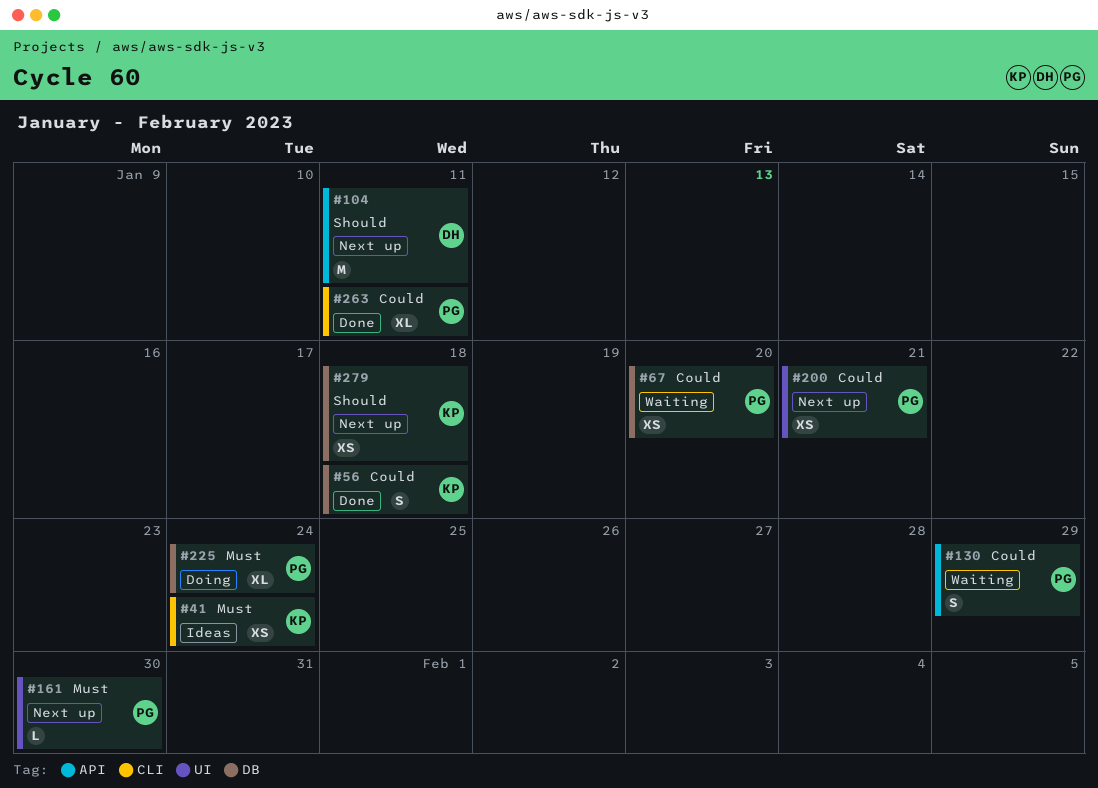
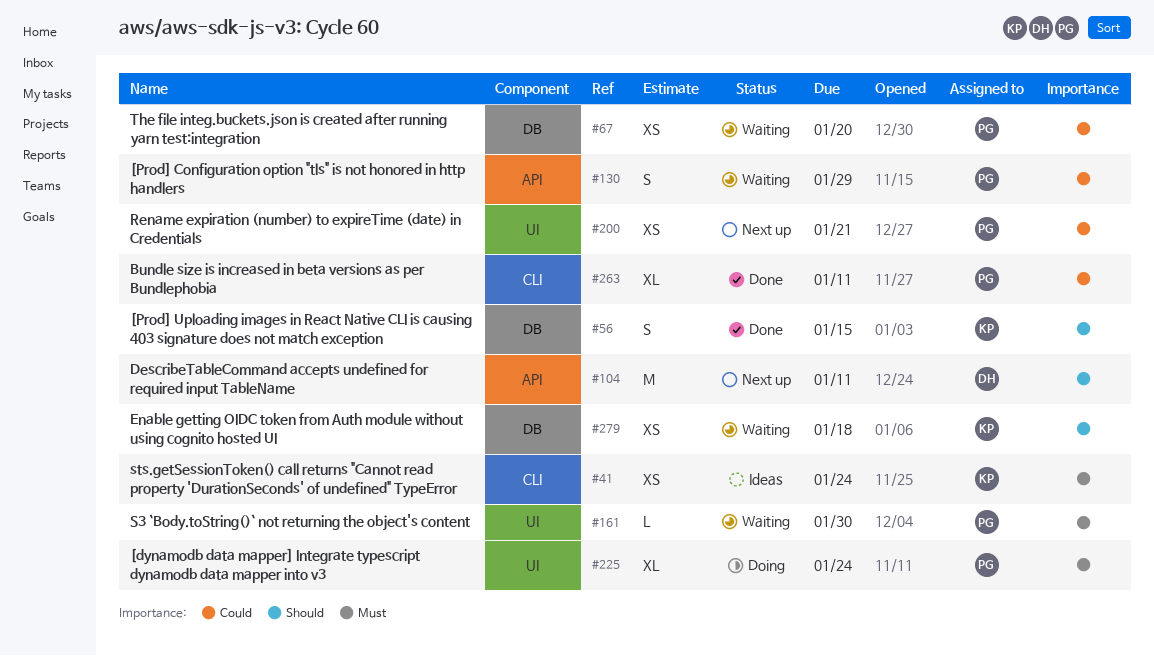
#56, priority: Could -> Should
#56, due: Jan 18 -> Jan 15
#161, status: Next up -> Waiting
#225, label: DB -> UI
#279, status: Next up -> Waiting

